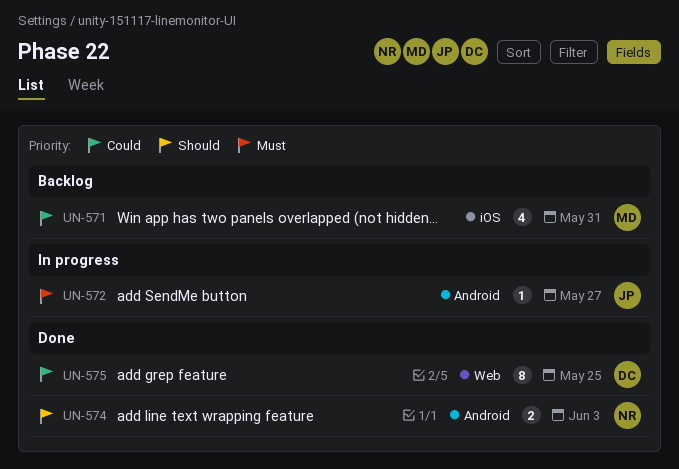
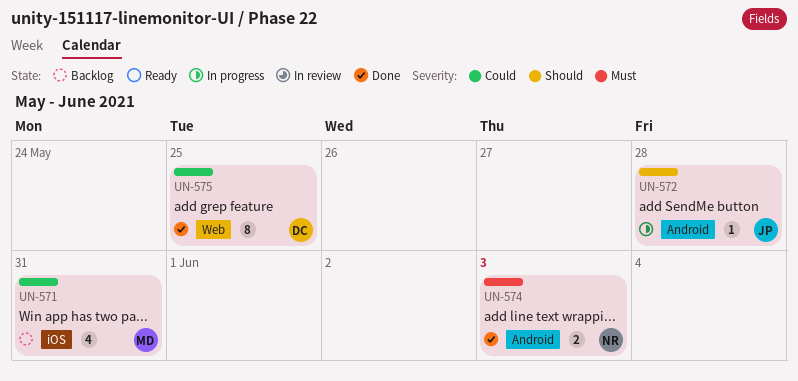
UN-572, priority: Must -> Should
UN-572, due: May 27 -> May 28
UN-574, priority: Should -> Must

